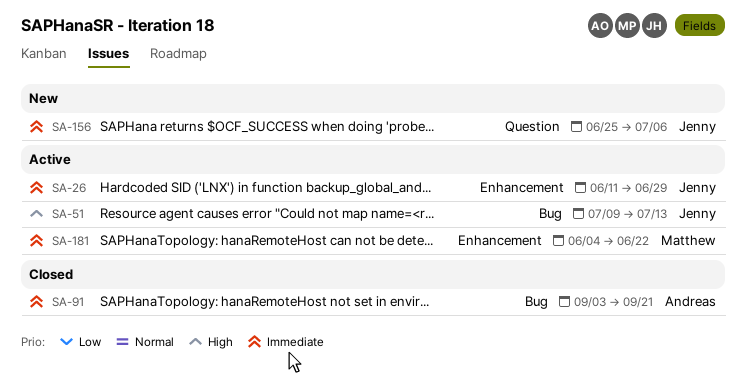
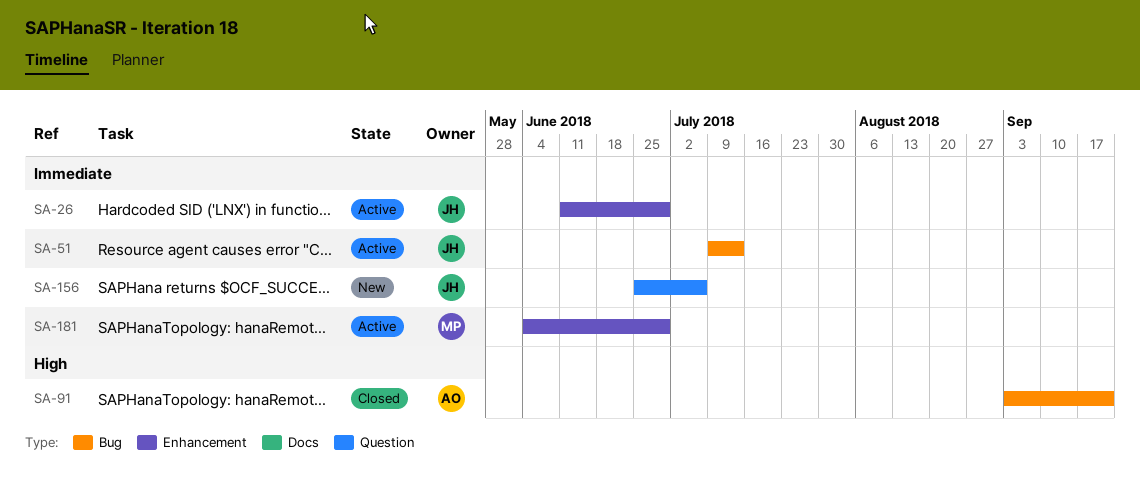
SA-51, priority: High -> Immediate
SA-91, priority: Immediate -> High
SA-181, due: Jun 22 -> Jun 29

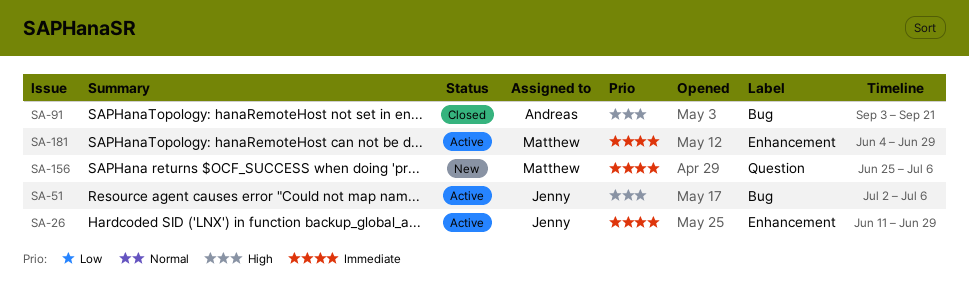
SA-51, priority: Immediate -> High
SA-51, start: Jul 9 -> Jul 2
SA-51, due: Jul 13 -> Jul 6
SA-156, owner: Jenny -> Matthew

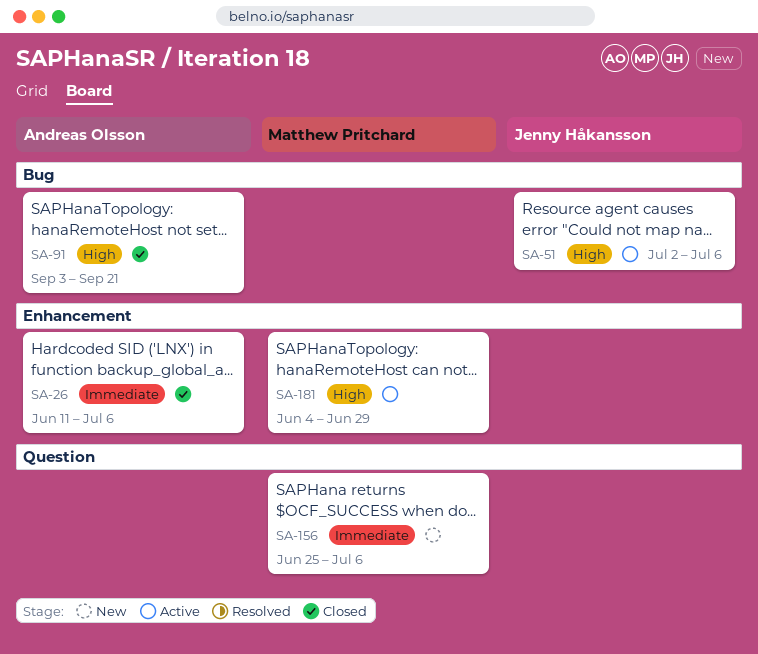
SA-26, status: Active -> Closed
SA-26, owner: Jenny Håkansson -> Andreas Olsson
SA-26, due: Jun 29 -> Jul 6
SA-181, priority: Immediate -> High

